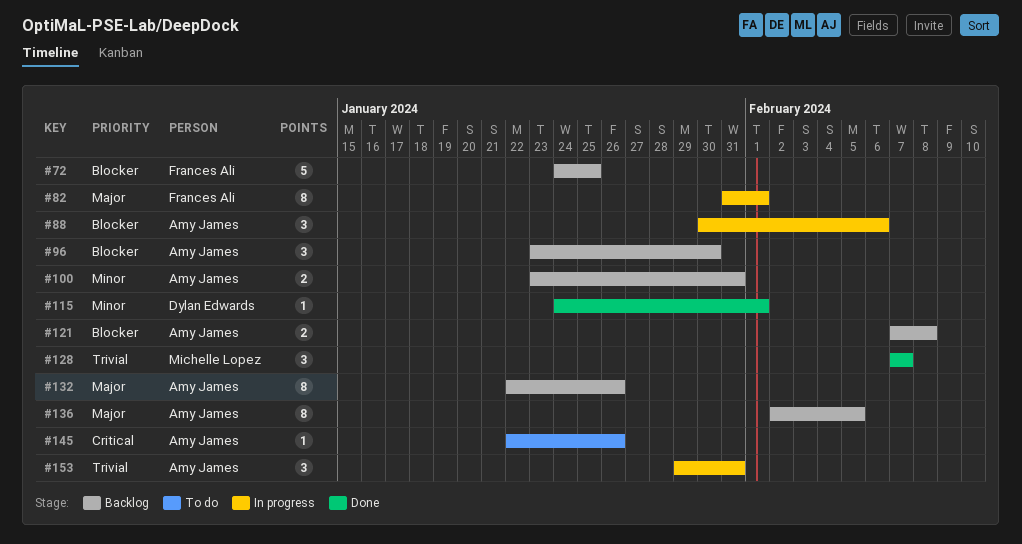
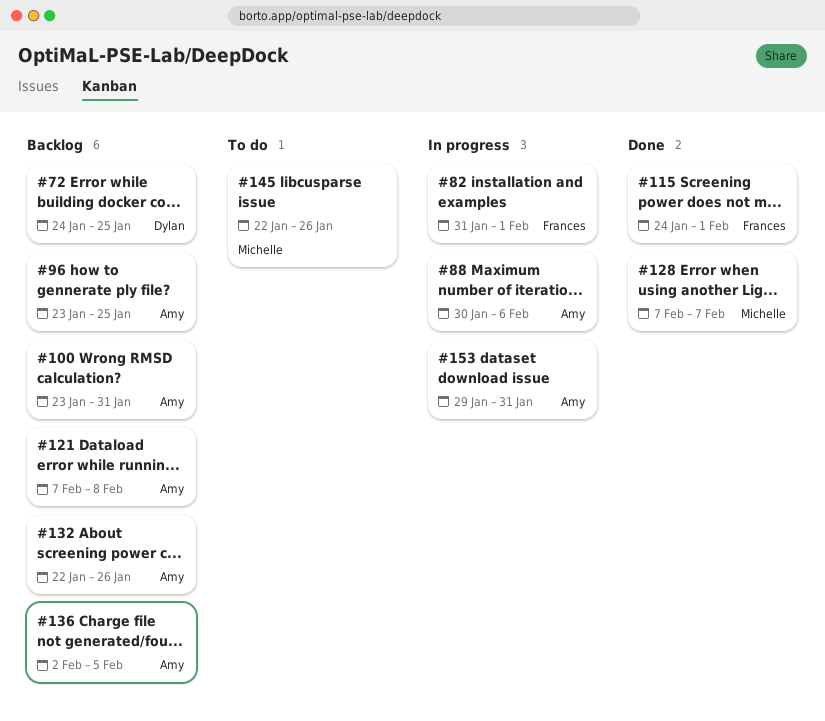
#72, owner: Frances Ali -> Dylan Edwards
#96, due: Jan 30 -> Jan 25
#115, owner: Dylan Edwards -> Frances Ali
#145, owner: Amy James -> Michelle Lopez

